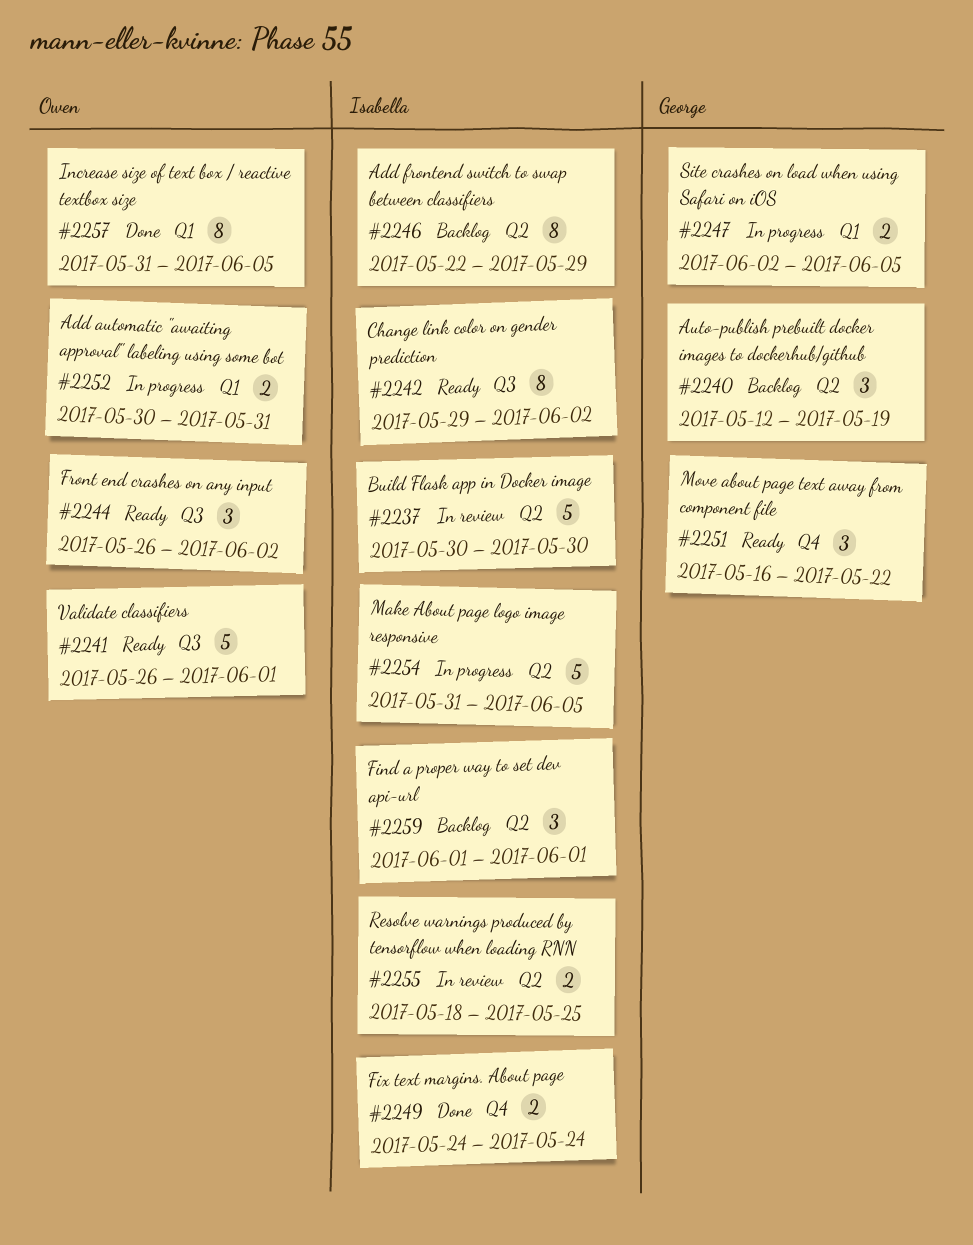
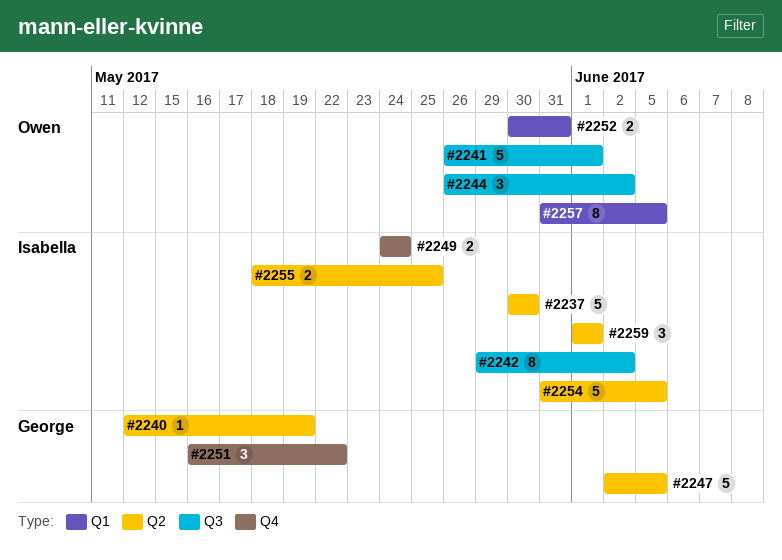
#2240, estimate: 3 -> 1
#2246: present -> none
#2247, label: Q1 -> Q2
#2247, estimate: 2 -> 5

